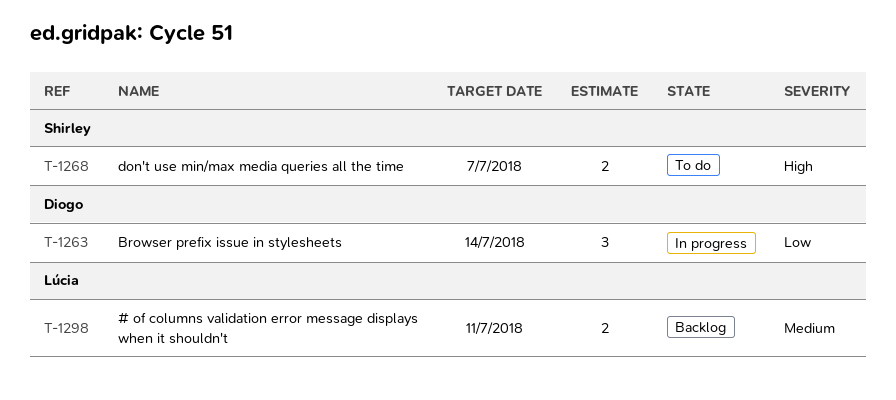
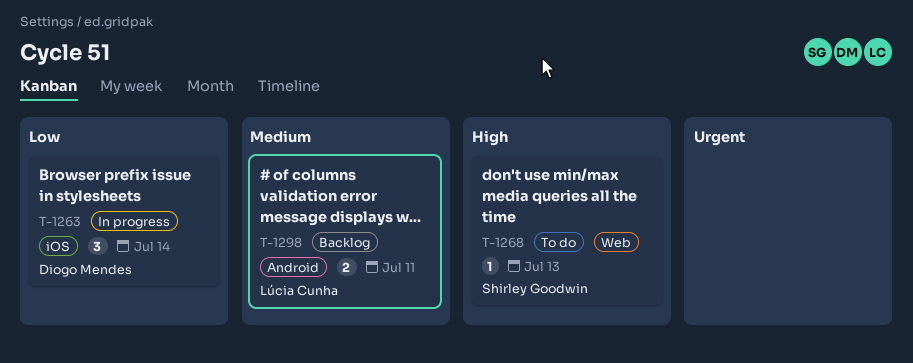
T-1268, estimate: 2 -> 1
T-1268, due: Jul 7 -> Jul 13

